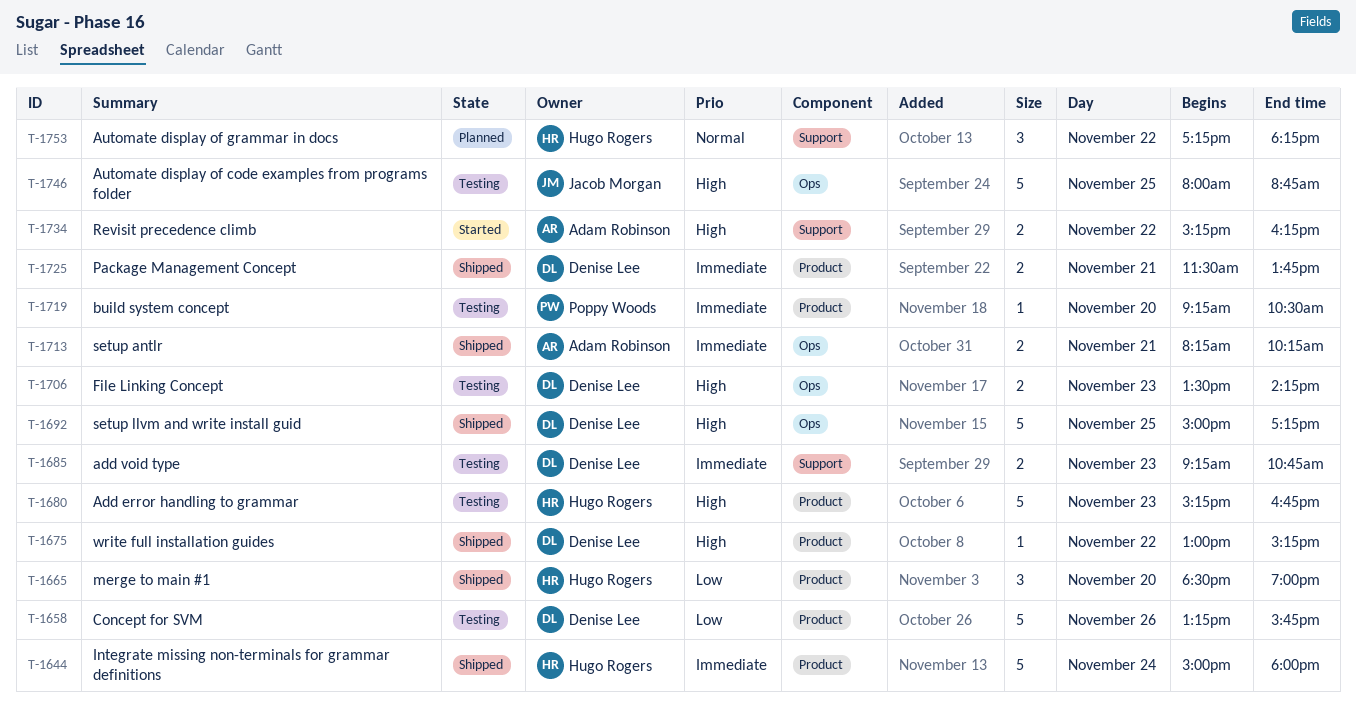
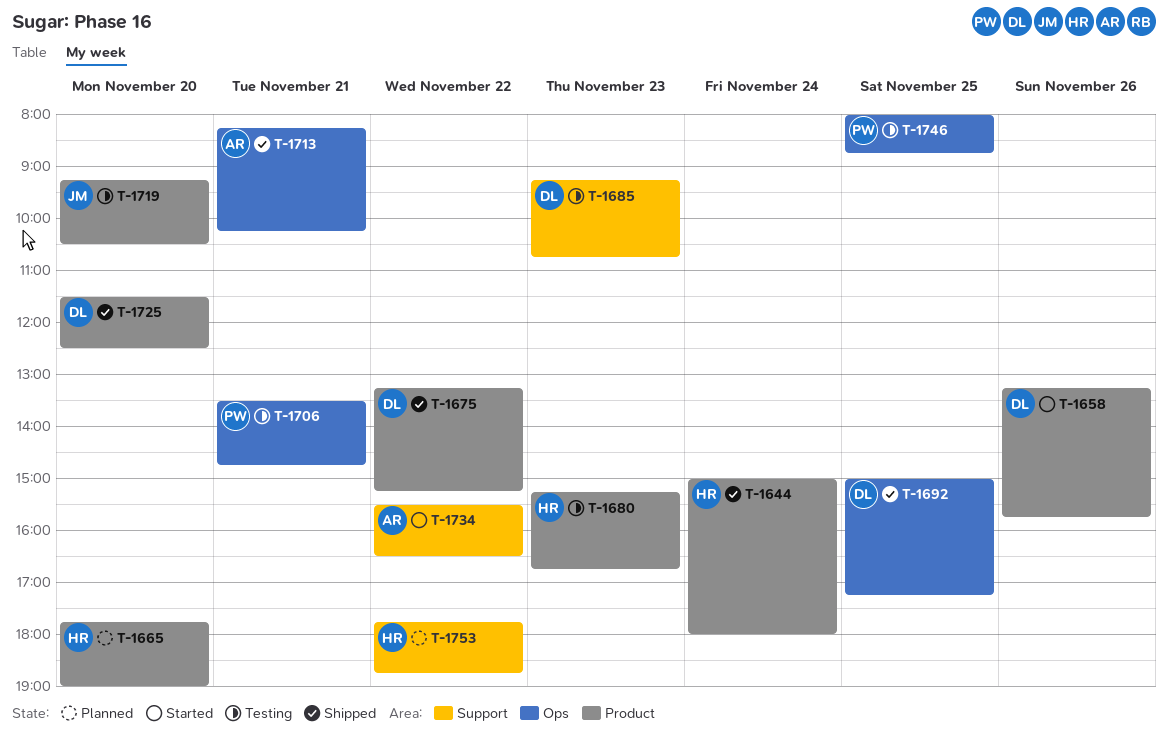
T-1658, status: Testing -> Started
T-1665, status: Shipped -> Planned
T-1665, begins: 18:30 -> 17:45
T-1675, begins: 13:00 -> 13:15
T-1706, owner: Denise Lee -> Poppy Woods
T-1706, day: Nov 23 -> Nov 21
T-1706, ends: 14:15 -> 14:45
T-1719, owner: Poppy Woods -> Jacob Morgan
T-1725, day: Nov 21 -> Nov 20
T-1725, ends: 13:45 -> 12:30
T-1734, begins: 15:15 -> 15:30
T-1734, ends: 16:15 -> 16:30
T-1746, owner: Jacob Morgan -> Poppy Woods
T-1753, begins: 17:15 -> 17:45
T-1753, ends: 18:15 -> 18:45

